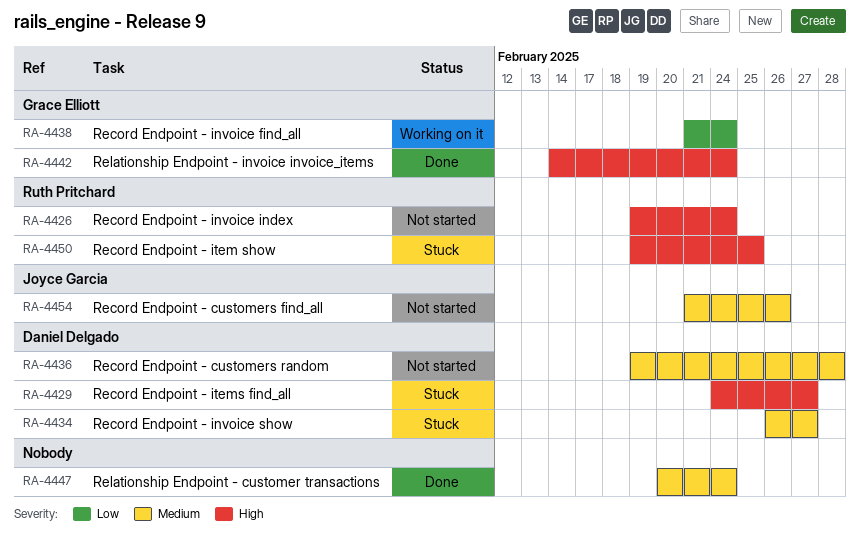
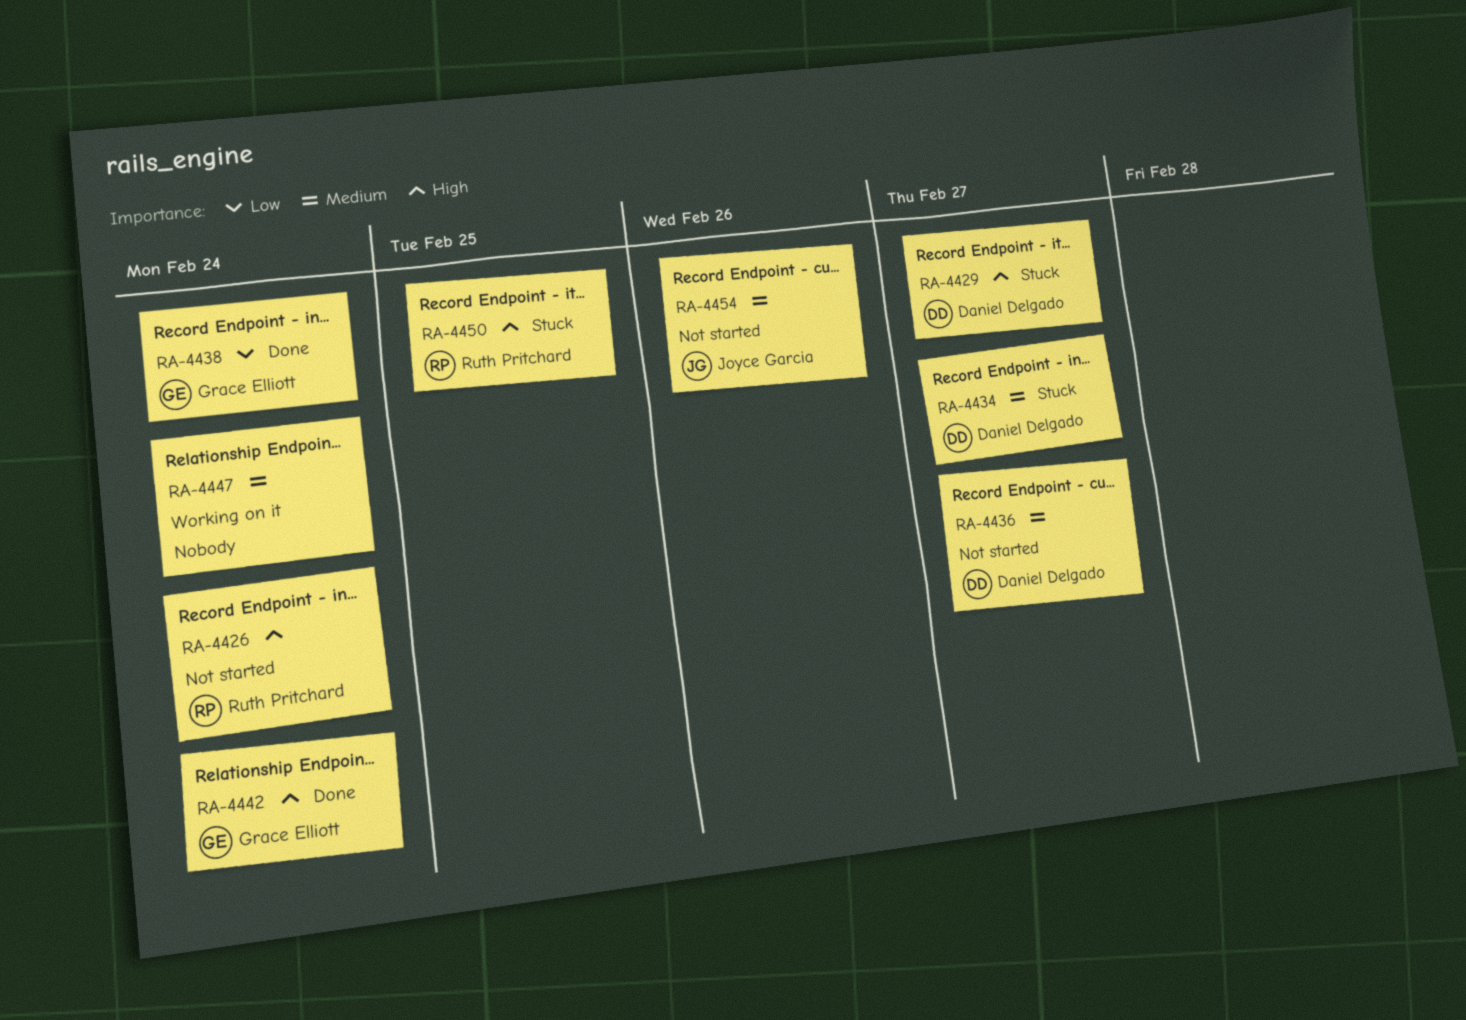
RA-4436, due: Feb 28 -> Feb 27
RA-4438, status: Working on it -> Done
RA-4447, status: Done -> Working on it

